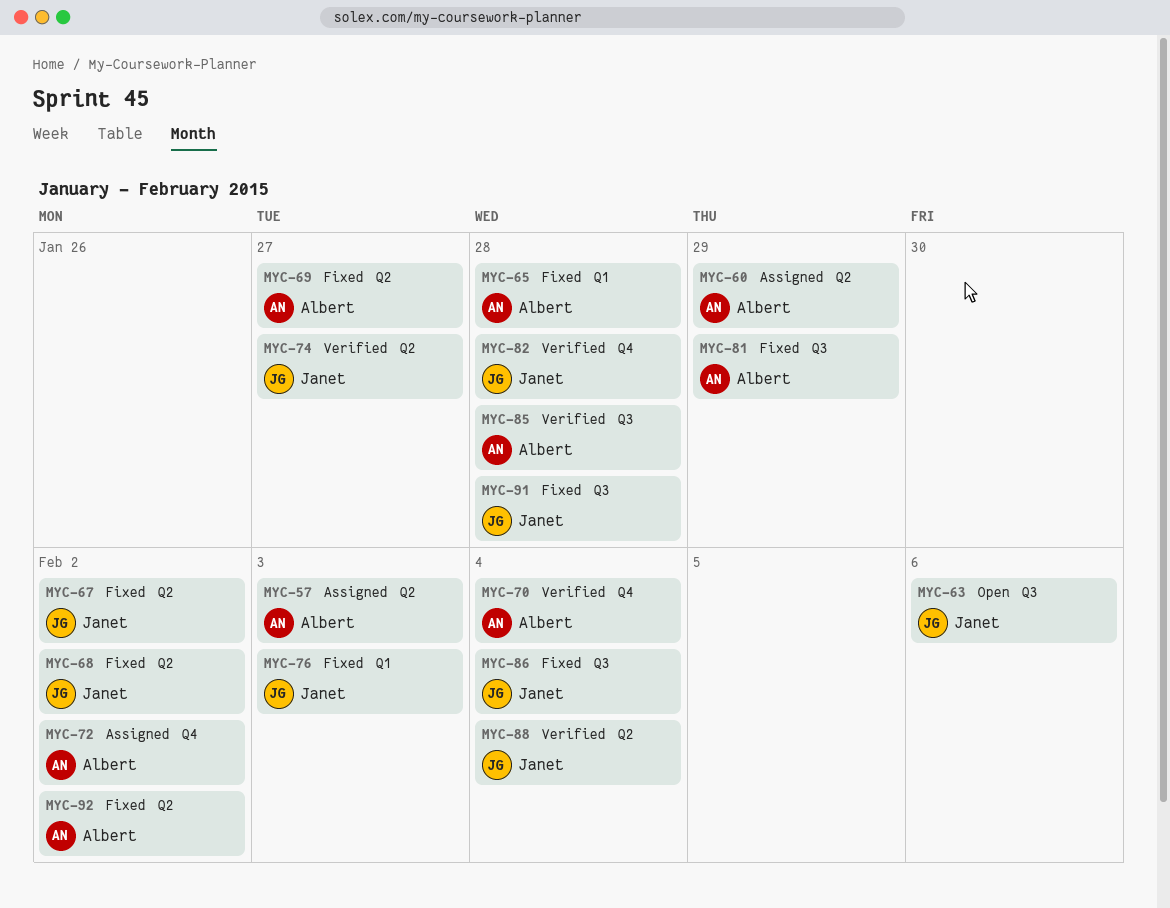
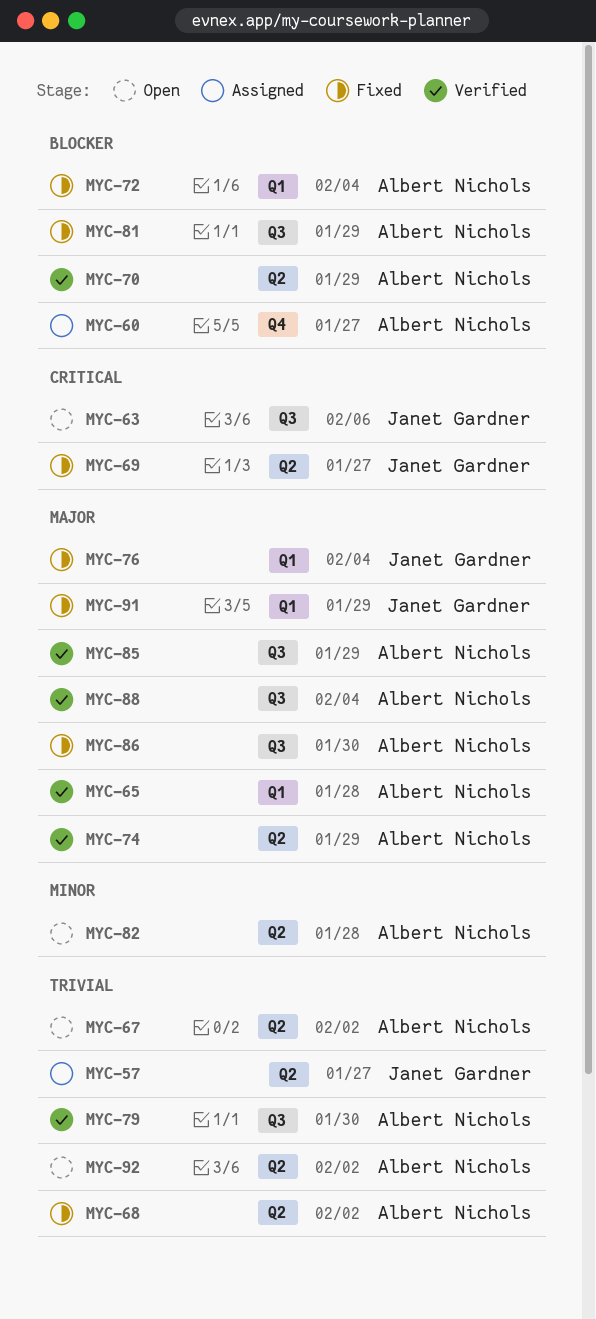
MYC-57, owner: Albert Nichols -> Janet Gardner
MYC-57, due: Feb 3 -> Jan 27
MYC-60, label: Q2 -> Q4
MYC-60, due: Jan 29 -> Jan 27
MYC-65, status: Fixed -> Verified
MYC-67, status: Fixed -> Open
MYC-67, owner: Janet Gardner -> Albert Nichols
MYC-68, owner: Janet Gardner -> Albert Nichols
MYC-69, owner: Albert Nichols -> Janet Gardner
MYC-70, label: Q4 -> Q2
MYC-70, due: Feb 4 -> Jan 29
MYC-72, status: Assigned -> Fixed
MYC-72, label: Q4 -> Q1
MYC-72, due: Feb 2 -> Feb 4
MYC-74, owner: Janet Gardner -> Albert Nichols
MYC-74, due: Jan 27 -> Jan 29
MYC-76, due: Feb 3 -> Feb 4
MYC-79: none -> present
MYC-82, status: Verified -> Open
MYC-82, owner: Janet Gardner -> Albert Nichols
MYC-82, label: Q4 -> Q2
MYC-85, due: Jan 28 -> Jan 29
MYC-86, owner: Janet Gardner -> Albert Nichols
MYC-86, due: Feb 4 -> Jan 30
MYC-88, owner: Janet Gardner -> Albert Nichols
MYC-88, label: Q2 -> Q3
MYC-91, label: Q3 -> Q1
MYC-91, due: Jan 28 -> Jan 29
MYC-92, status: Fixed -> Open

